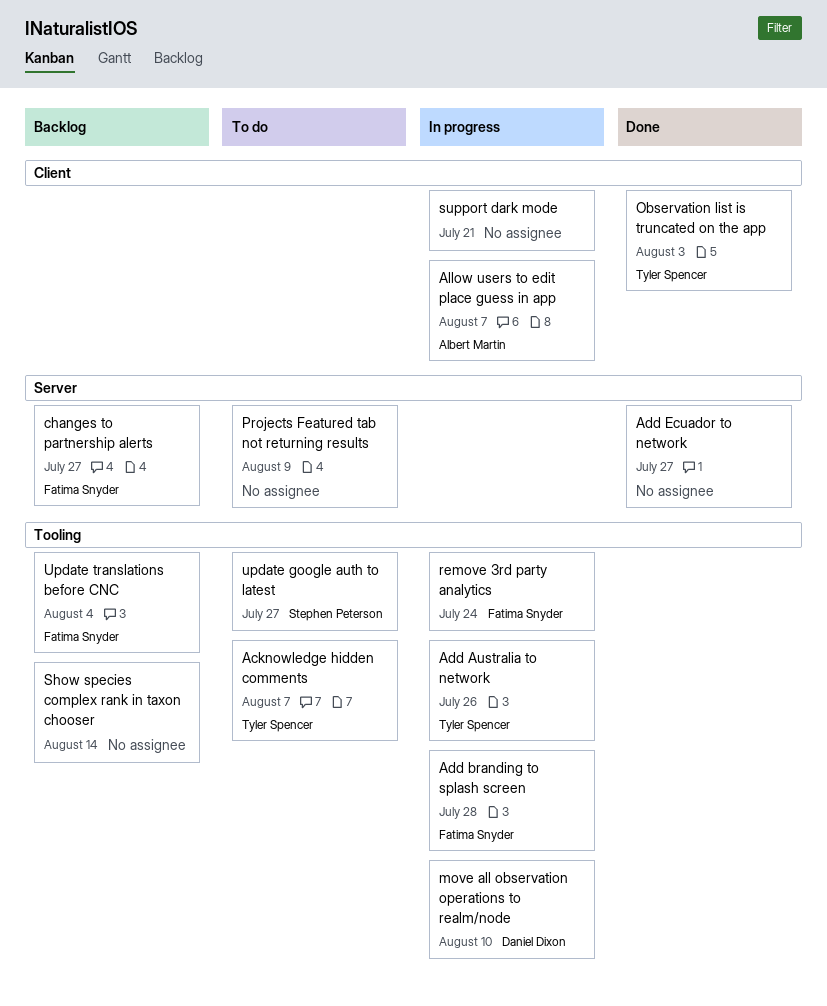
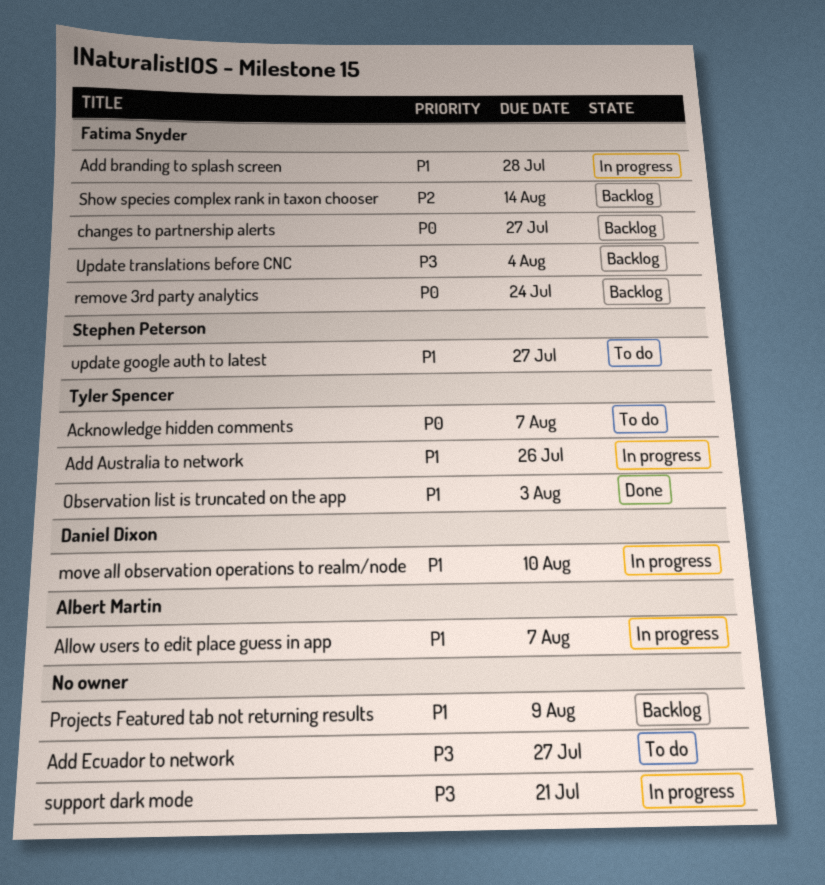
Add Ecuador to network, status: Done -> To do
Projects Featured tab not returning results, status: To do -> Backlog
remove 3rd party analytics, status: In progress -> Backlog
Show species complex rank in taxon chooser, owner: none -> Fatima Snyder

